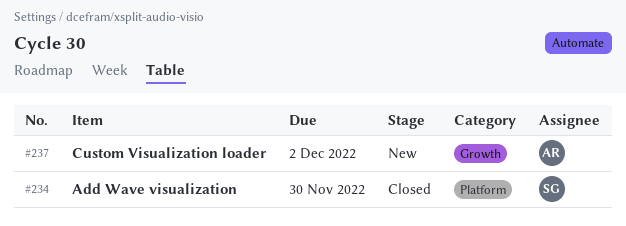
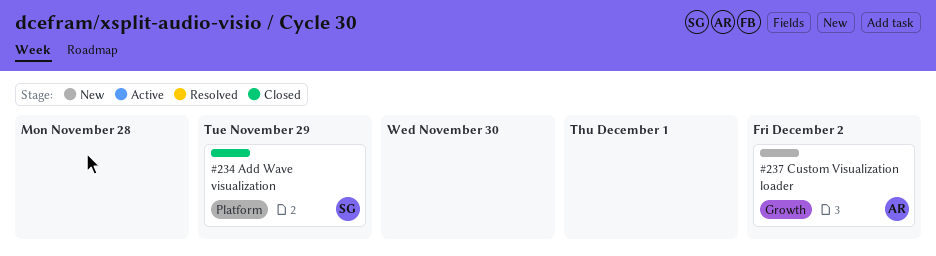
#234, due: Nov 30 -> Nov 29

